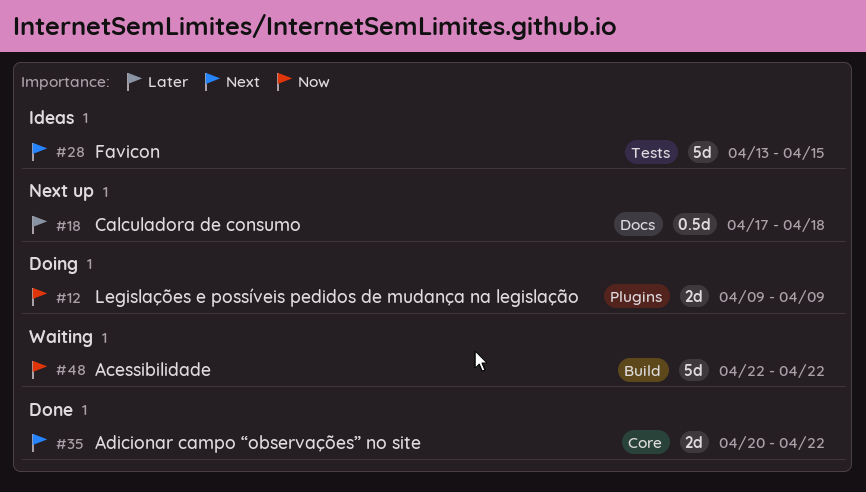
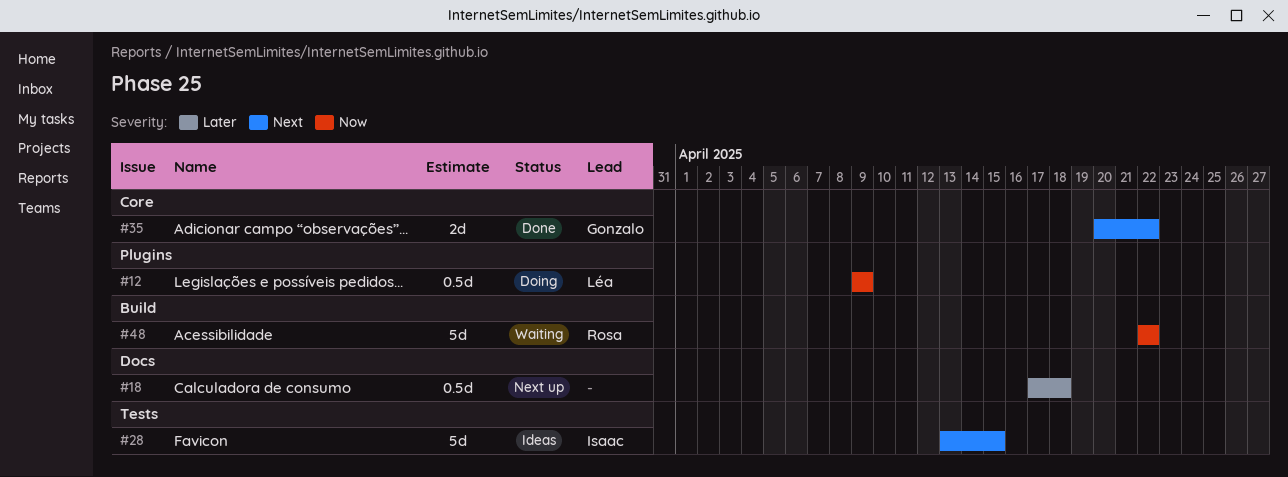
#12, estimate: 2d -> 0.5d

